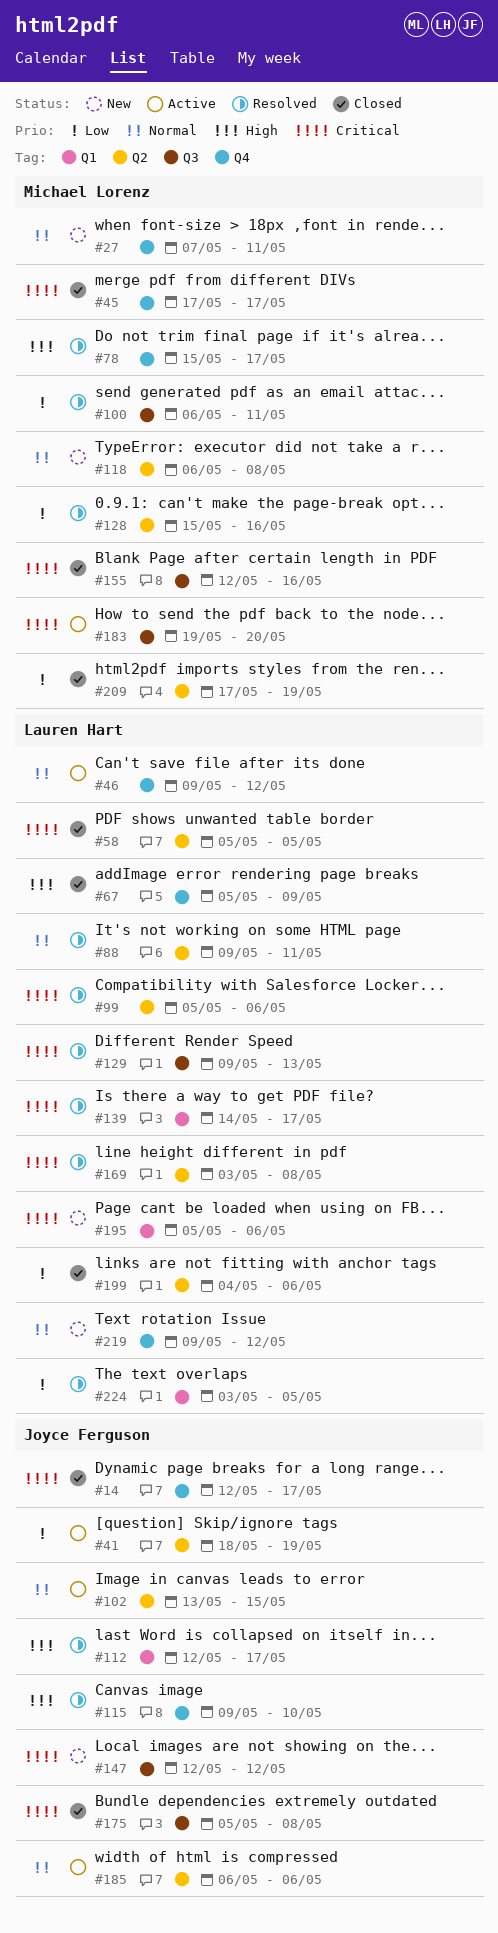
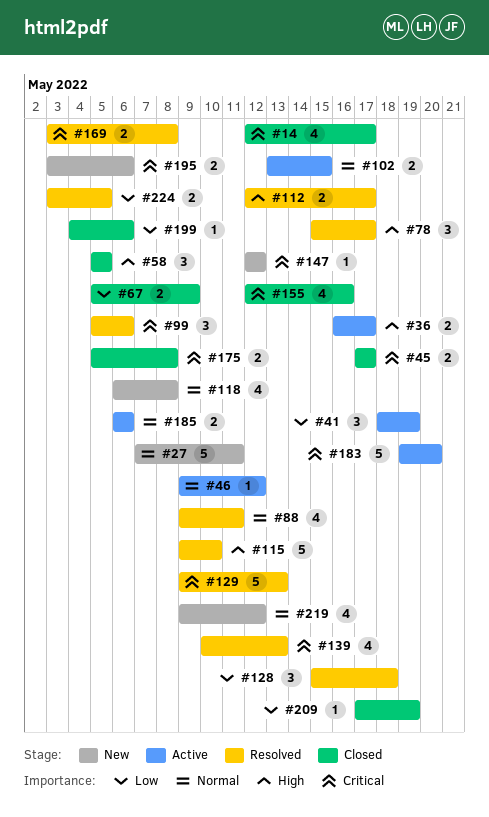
#36: none -> present
#58, priority: Critical -> High
#67, priority: High -> Low
#100: present -> none
#128, due: May 16 -> May 18
#139, start: May 14 -> May 10
#139, due: May 17 -> May 13
#195, start: May 5 -> May 3

